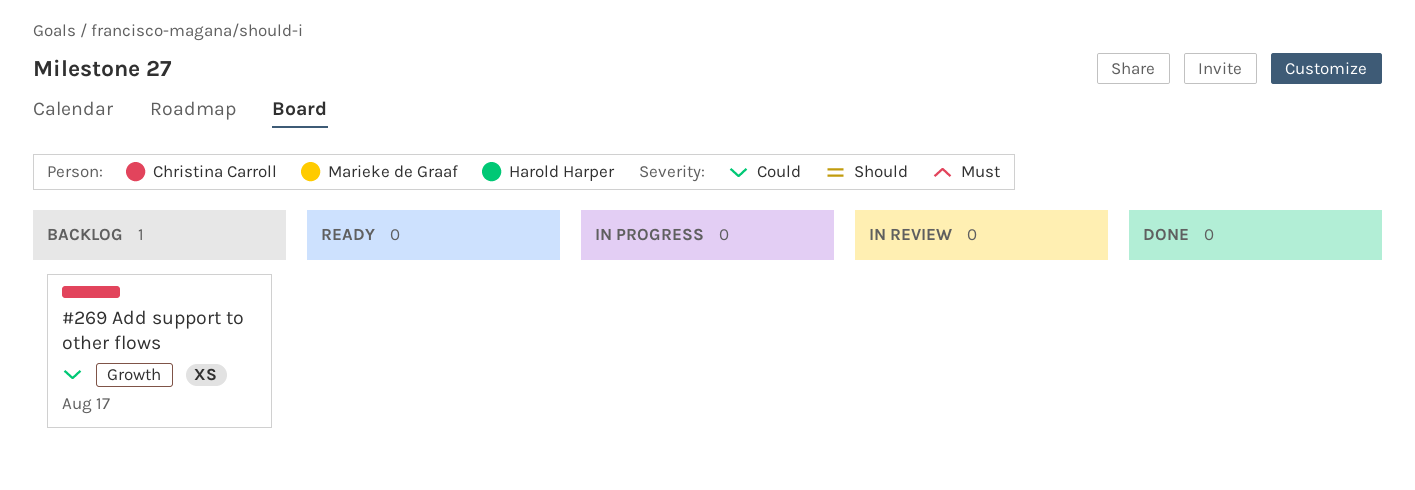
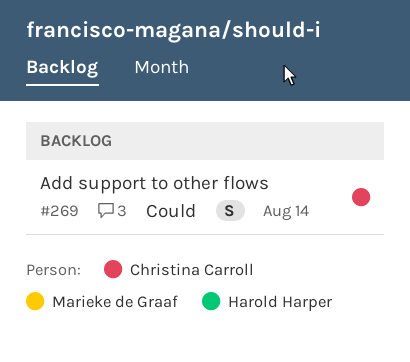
#269, estimate: XS -> S
#269, due: Aug 17 -> Aug 14

